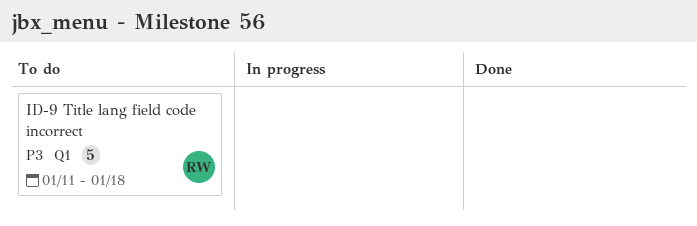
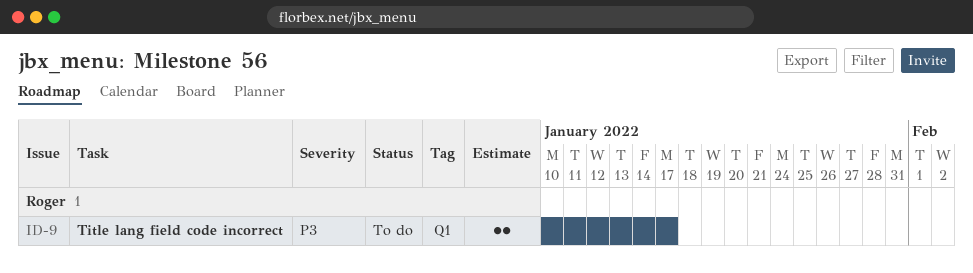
ID-9, estimate: 5 -> 2
ID-9, start: Jan 11 -> Jan 10
ID-9, due: Jan 18 -> Jan 17

